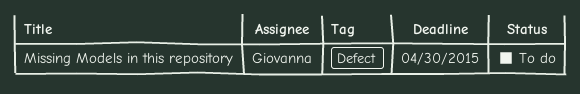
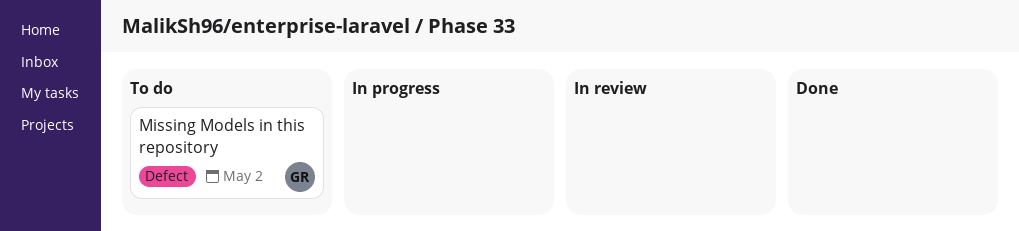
Missing Models in this repository, due: Apr 30 -> May 2

